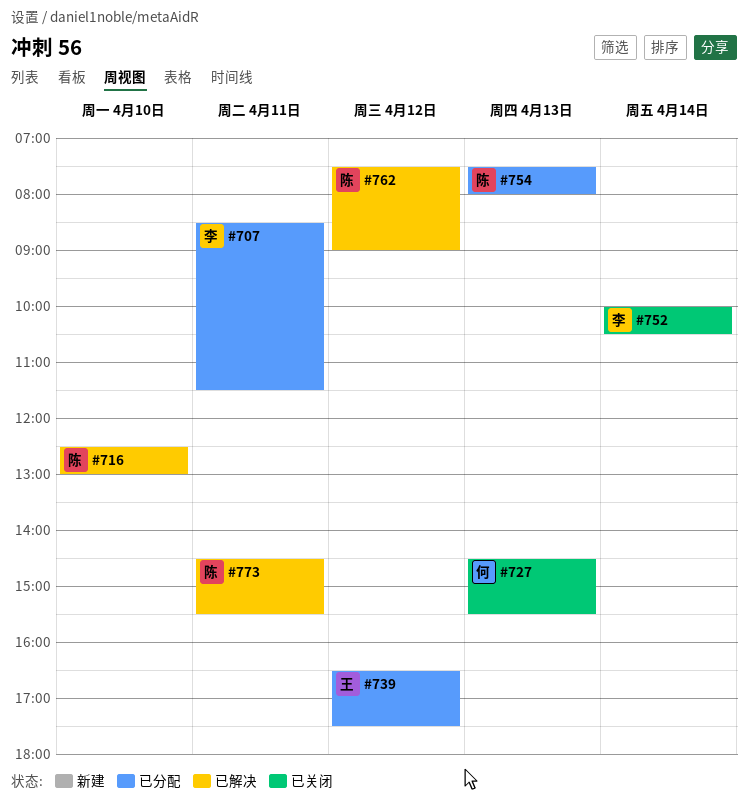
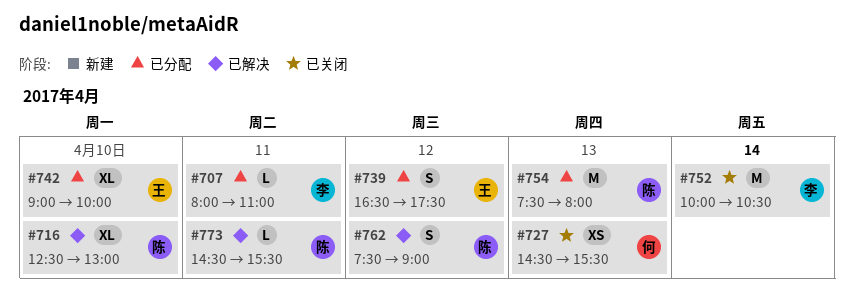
#707, begins: 08:30 -> 08:00
#707, ends: 11:30 -> 11:00
#742: none -> present

